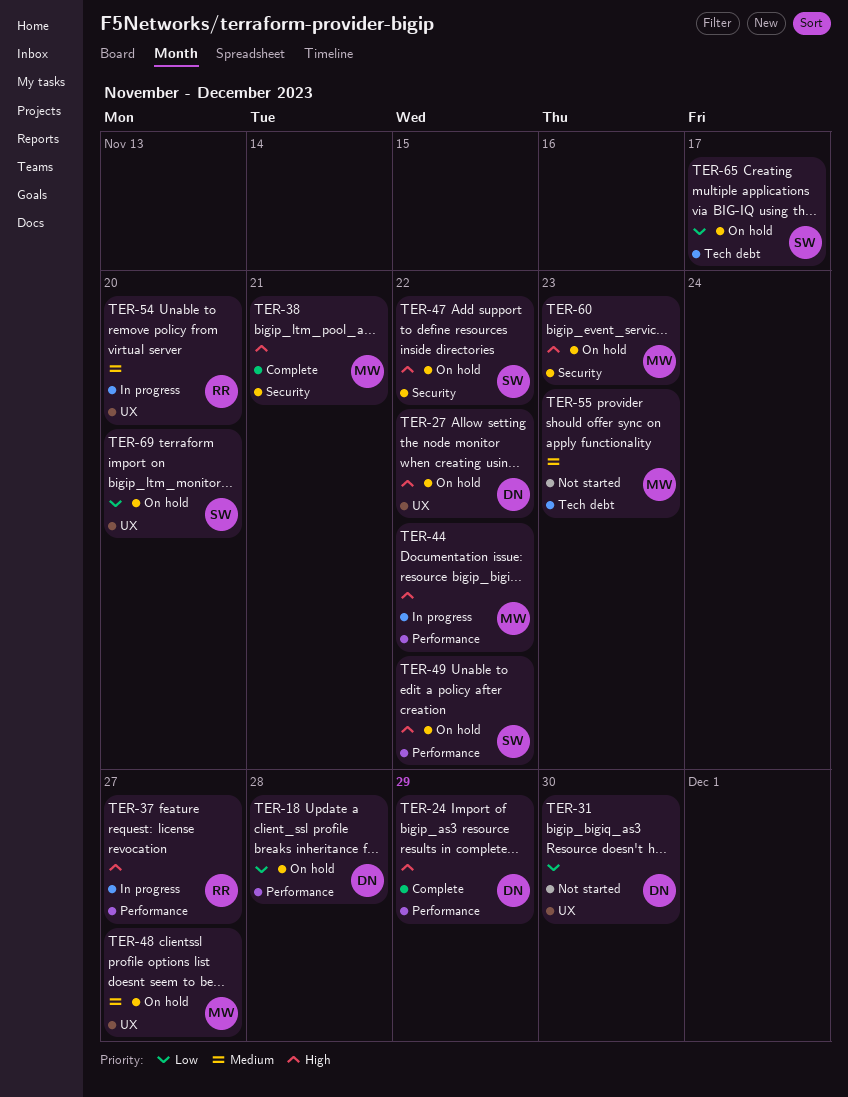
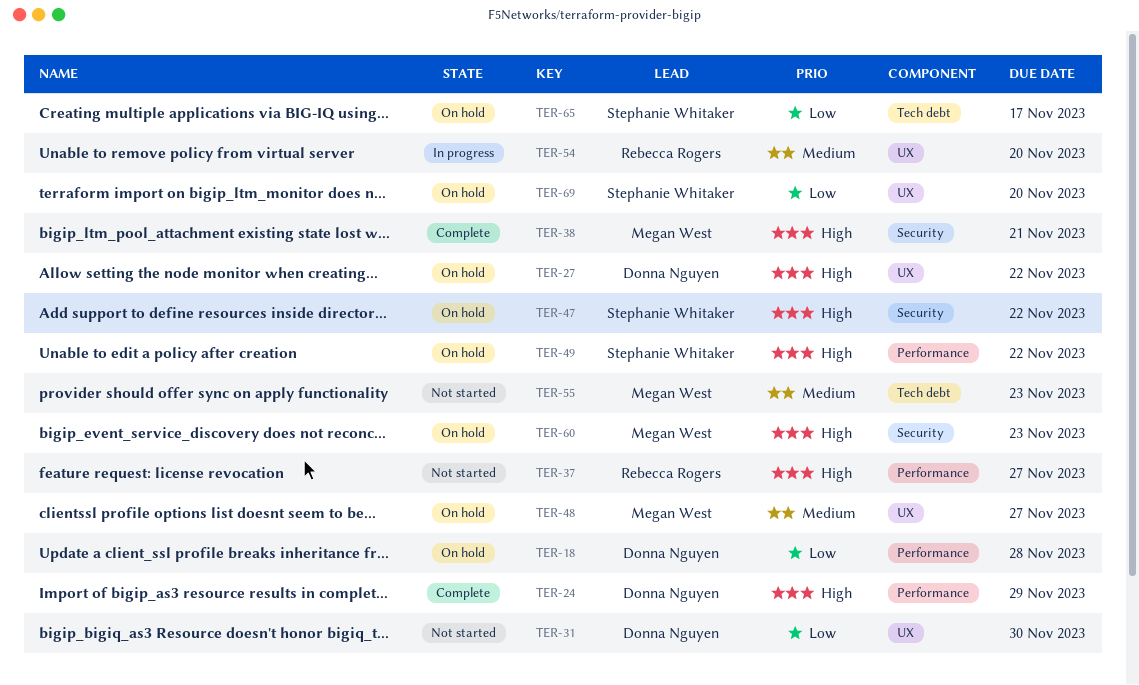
TER-37, status: In progress -> Not started
TER-44: present -> none

